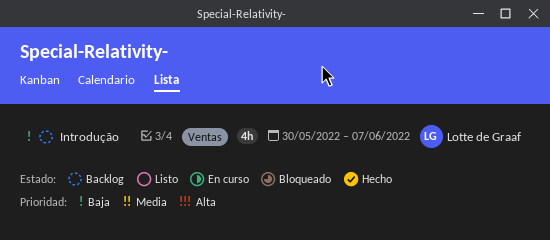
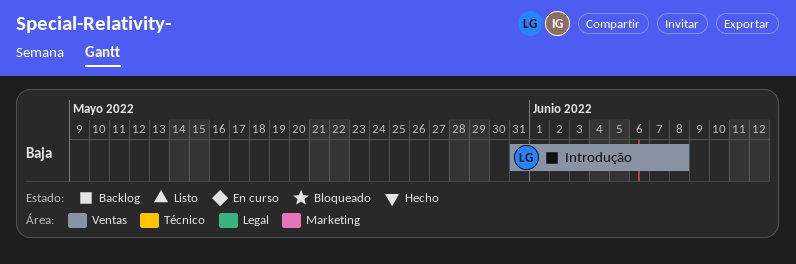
Introdução, start: May 30 -> May 31
Introdução, due: Jun 7 -> Jun 8

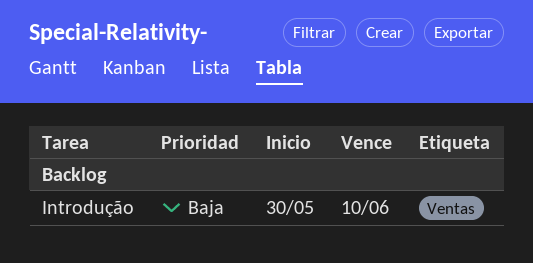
Introdução, start: May 31 -> May 30
Introdução, due: Jun 8 -> Jun 10

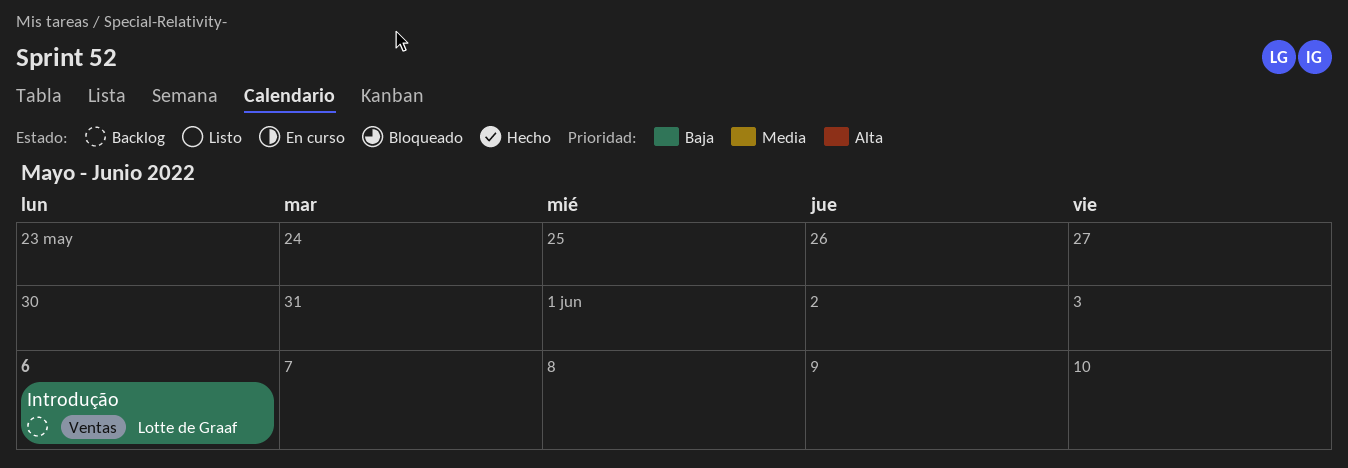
Introdução, due: Jun 10 -> Jun 6

